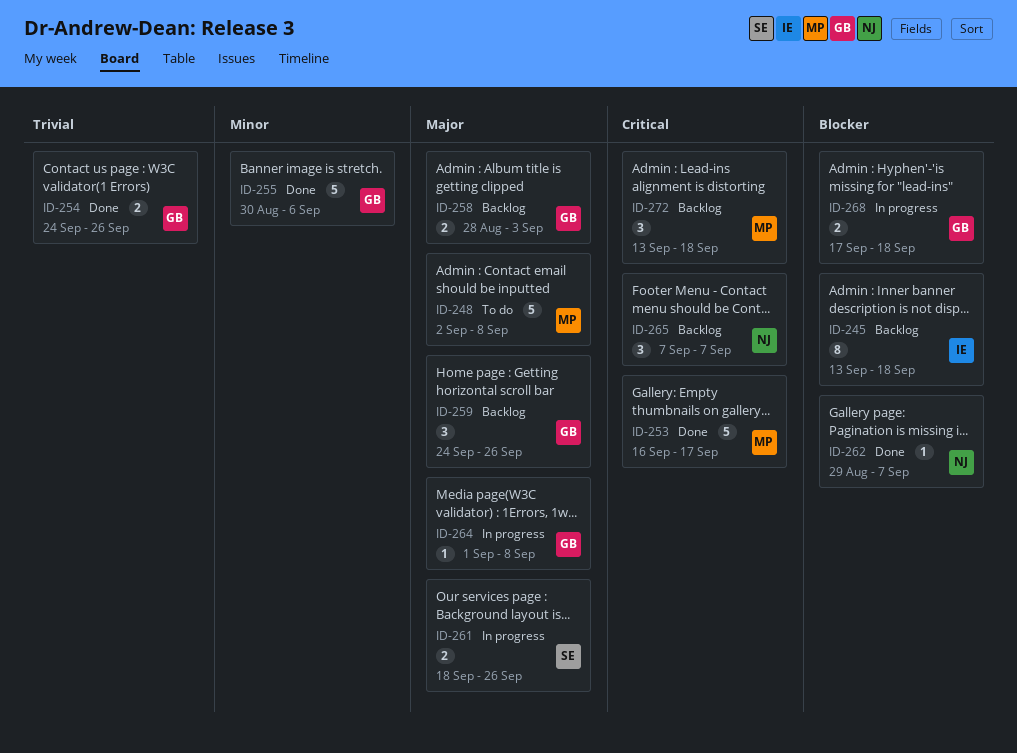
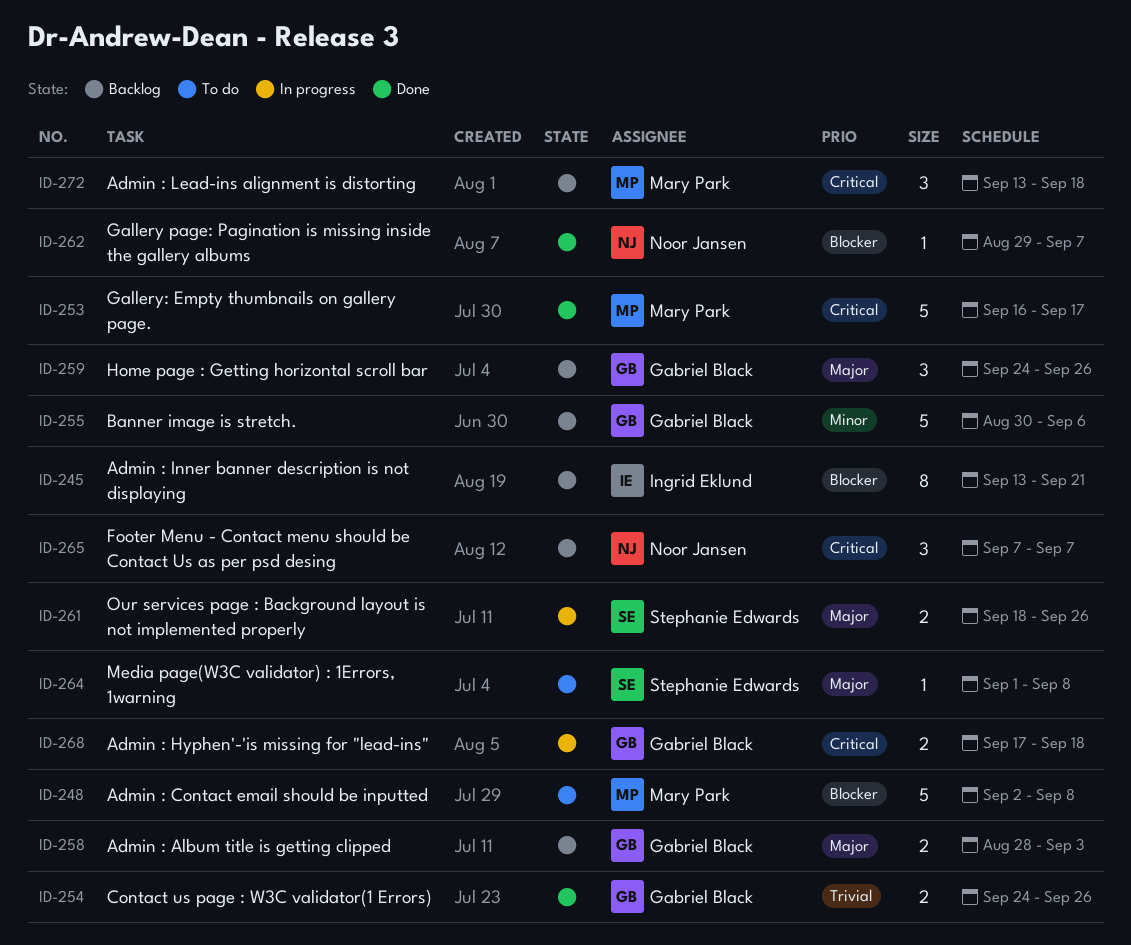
ID-245, due: Sep 18 -> Sep 21
ID-248, priority: Major -> Blocker
ID-255, status: Done -> Backlog
ID-264, status: In progress -> To do
ID-264, owner: Gabriel Black -> Stephanie Edwards
ID-268, priority: Blocker -> Critical

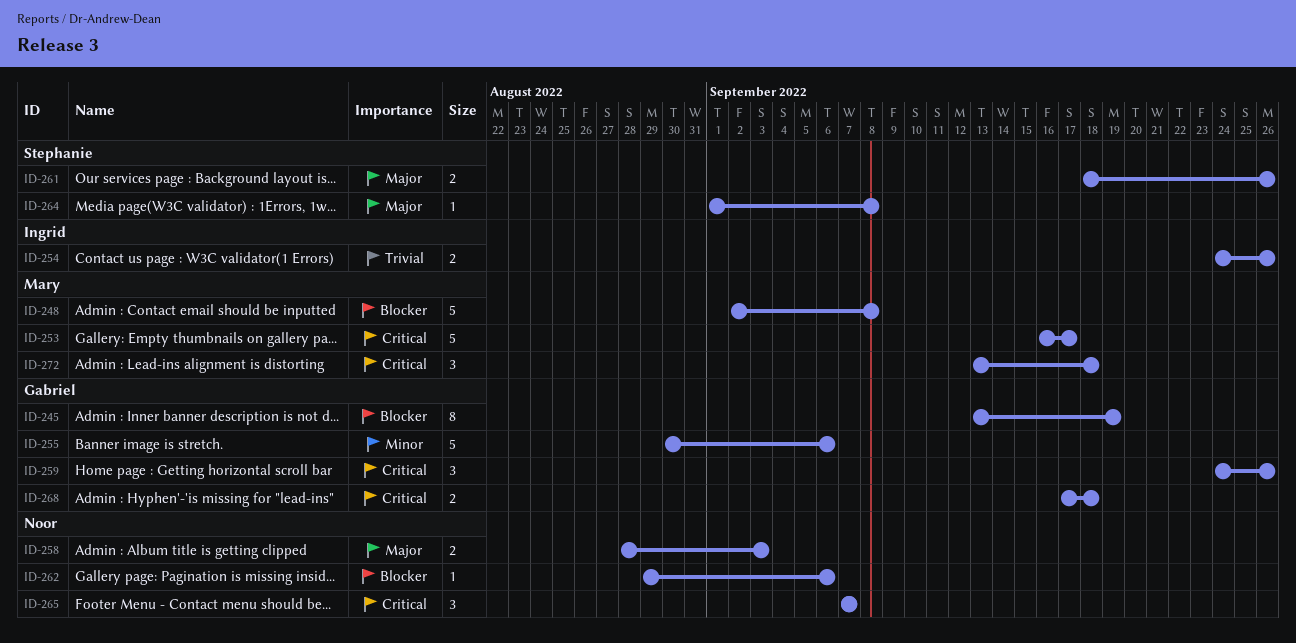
ID-245, owner: Ingrid Eklund -> Gabriel Black
ID-245, due: Sep 21 -> Sep 19
ID-254, owner: Gabriel Black -> Ingrid Eklund
ID-258, owner: Gabriel Black -> Noor Jansen
ID-259, priority: Major -> Critical
ID-262, due: Sep 7 -> Sep 6

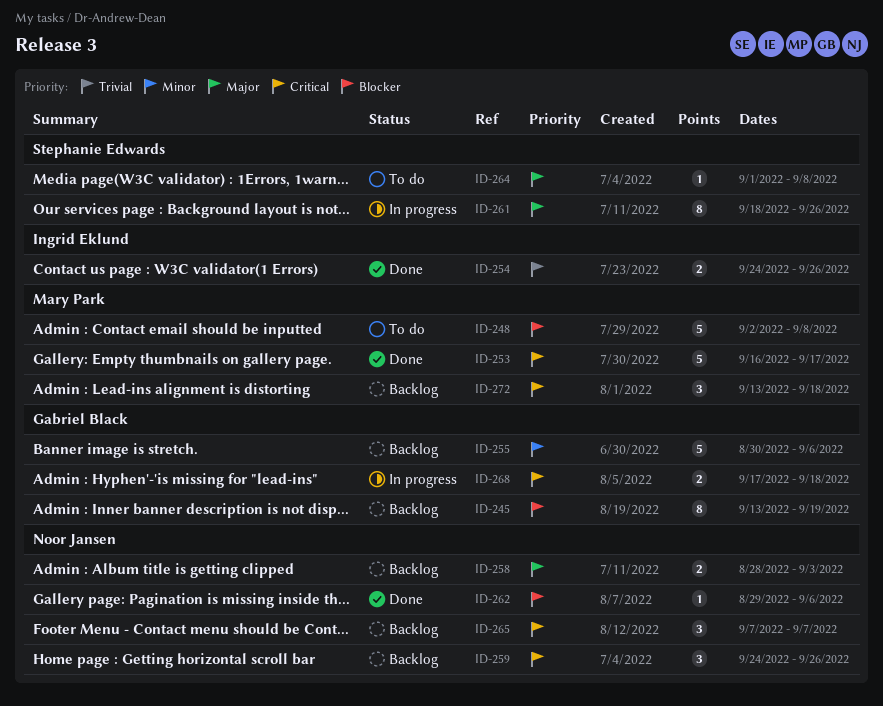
ID-259, owner: Gabriel Black -> Noor Jansen
ID-261, estimate: 2 -> 8

